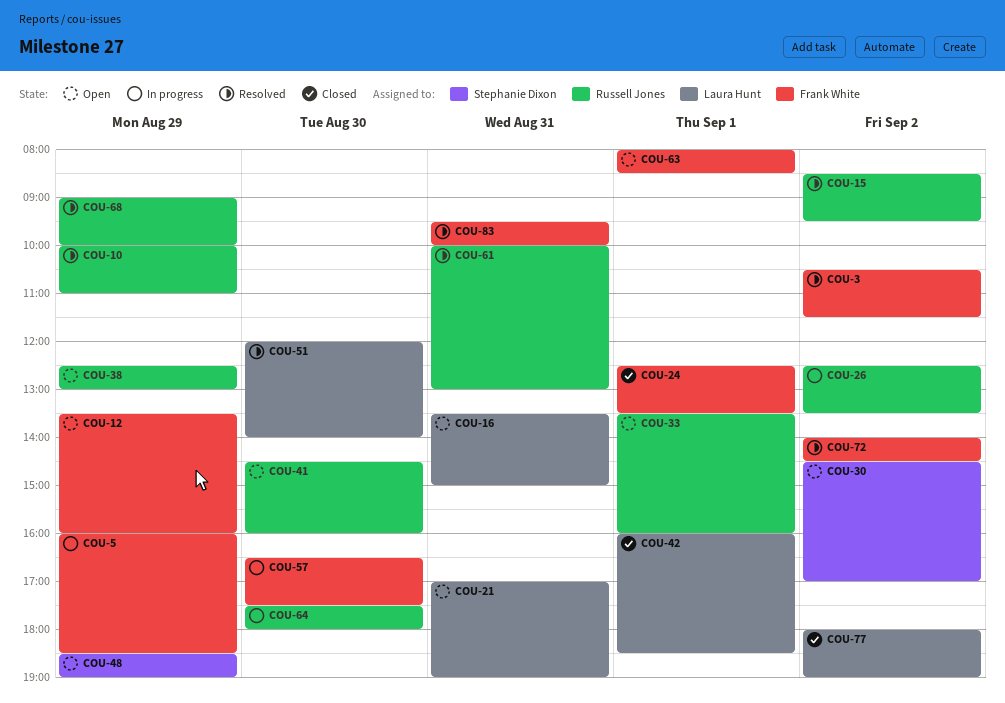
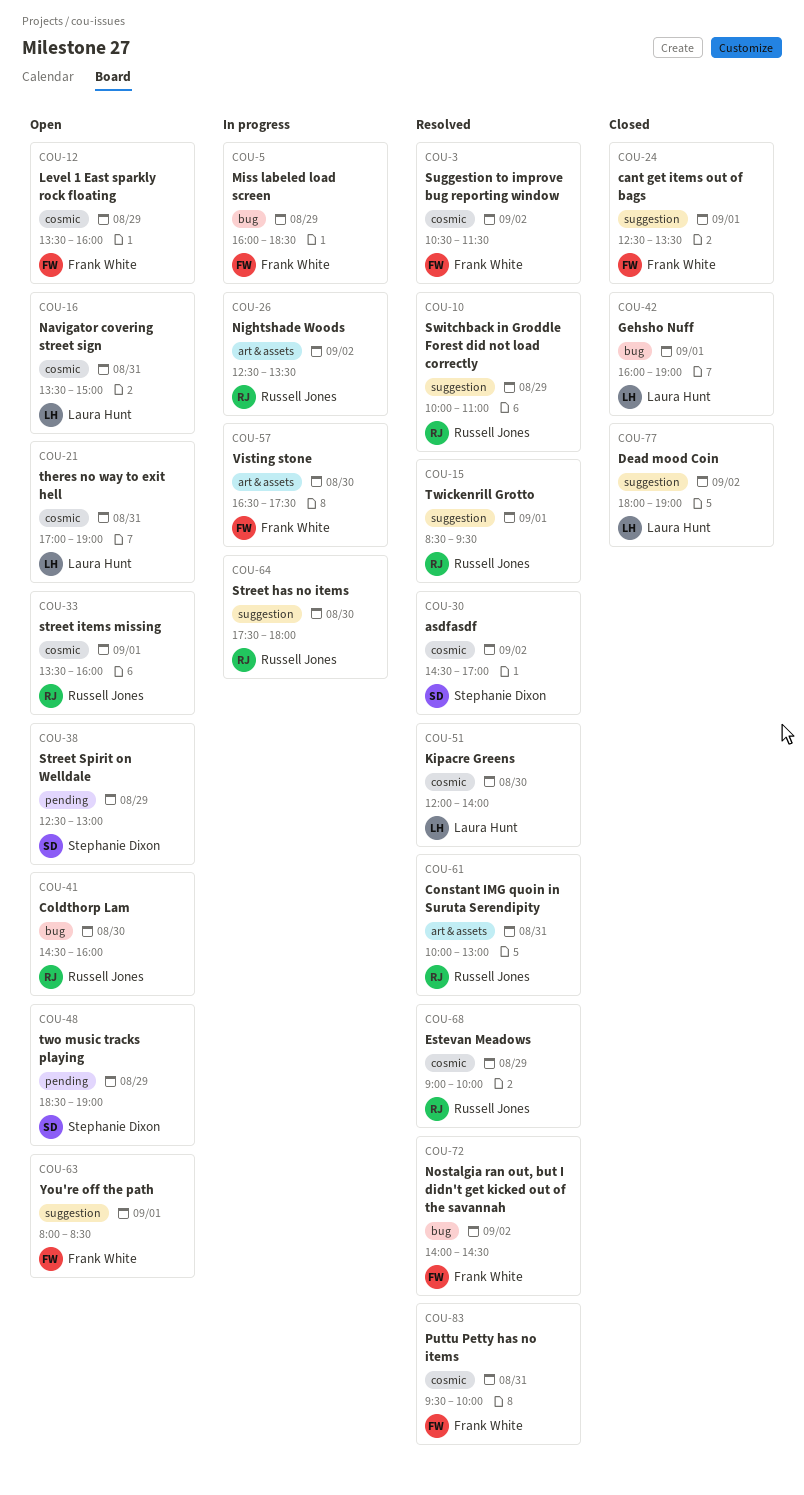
COU-15, day: Sep 2 -> Sep 1
COU-30, status: Open -> Resolved
COU-38, owner: Russell Jones -> Stephanie Dixon
COU-42, ends: 18:30 -> 19:00

